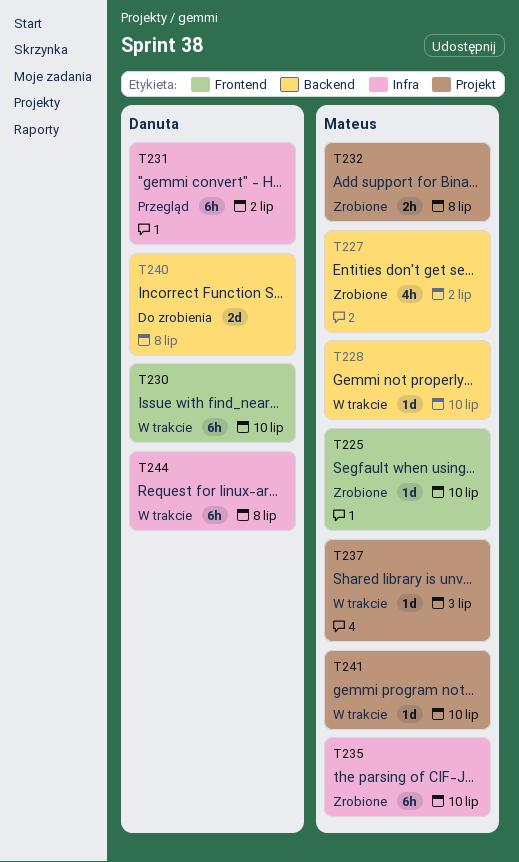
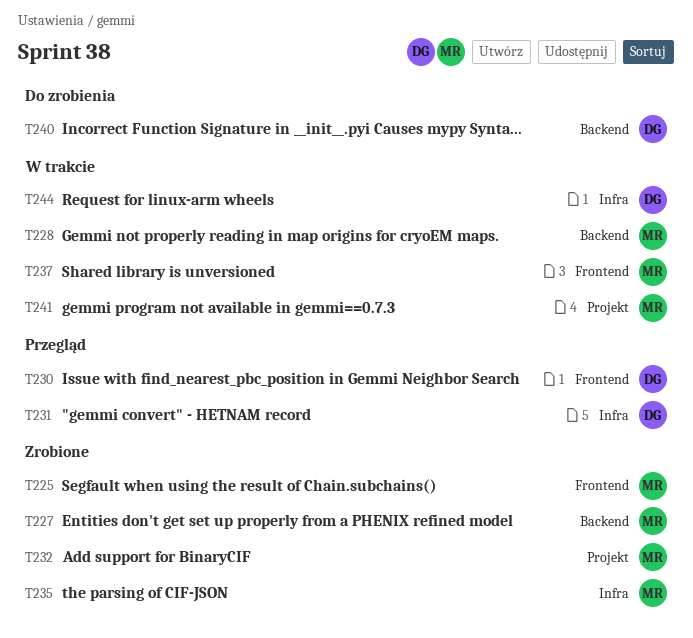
T230, status: W trakcie -> Przegląd
T237, label: Projekt -> Frontend

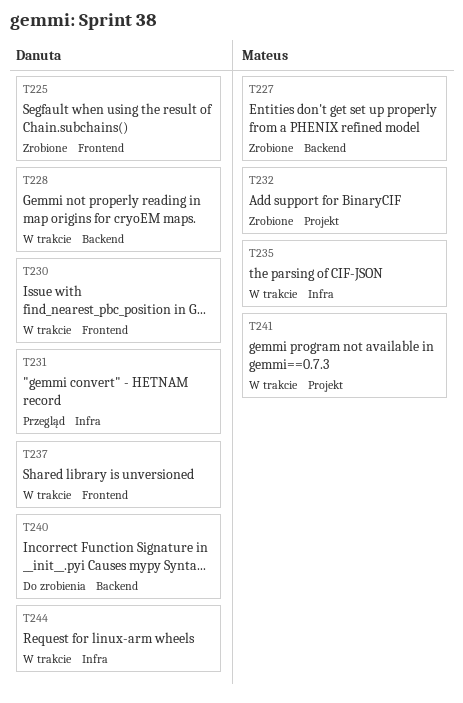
T225, owner: Mateus -> Danuta
T228, owner: Mateus -> Danuta
T230, status: Przegląd -> W trakcie
T235, status: Zrobione -> W trakcie
T237, owner: Mateus -> Danuta

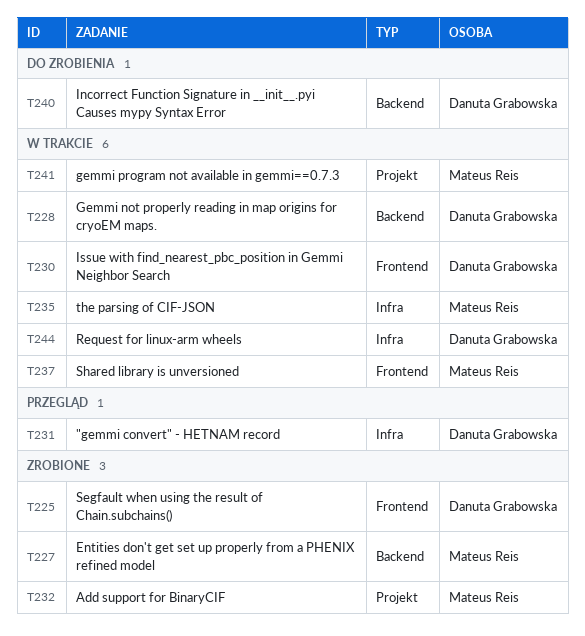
T237, owner: Danuta Grabowska -> Mateus Reis

